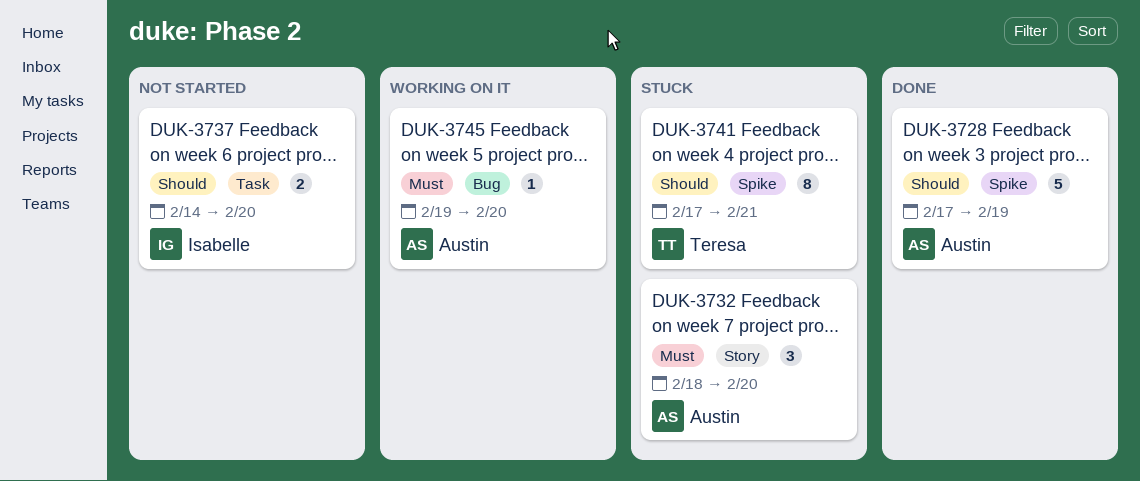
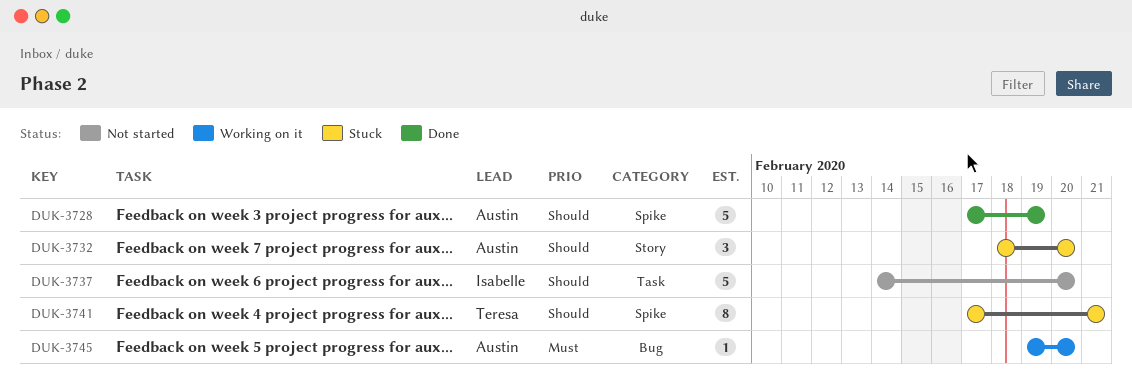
DUK-3732, priority: Must -> Should
DUK-3737, estimate: 2 -> 5

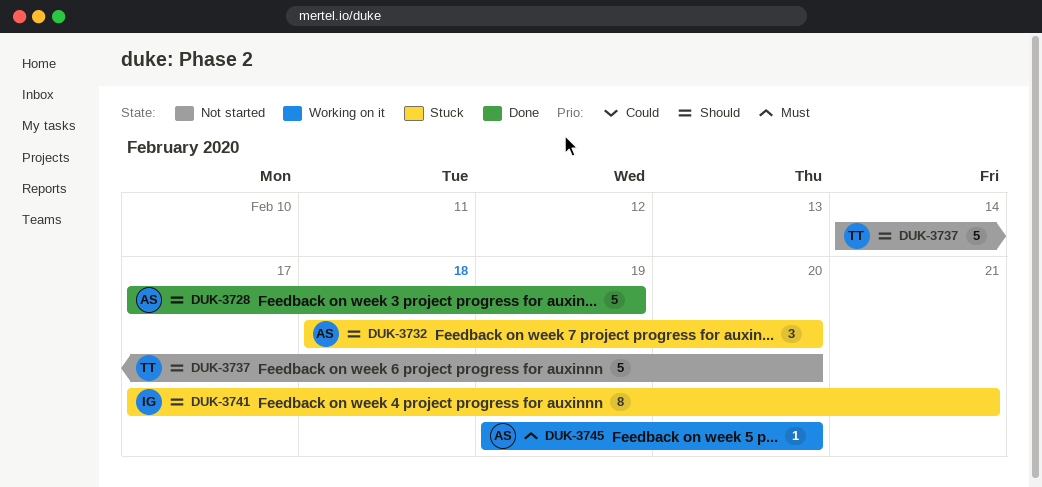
DUK-3737, owner: Isabelle -> Teresa
DUK-3741, owner: Teresa -> Isabelle

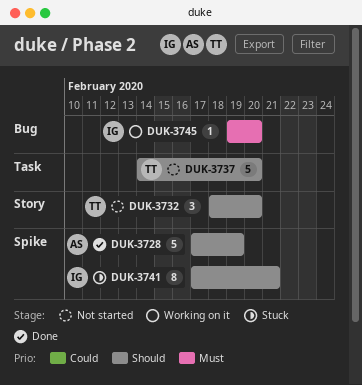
DUK-3732, status: Stuck -> Not started
DUK-3732, owner: AS -> TT
DUK-3745, owner: AS -> IG

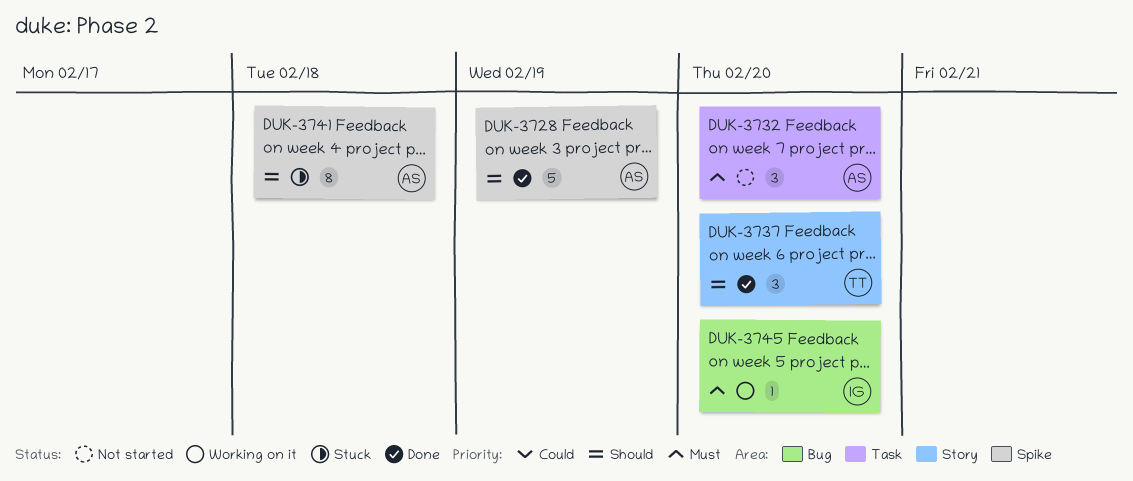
DUK-3732, owner: TT -> AS
DUK-3732, priority: Should -> Must
DUK-3732, label: Story -> Task
DUK-3737, status: Not started -> Done
DUK-3737, label: Task -> Story
DUK-3737, estimate: 5 -> 3
DUK-3741, owner: IG -> AS
DUK-3741, due: Feb 21 -> Feb 18

